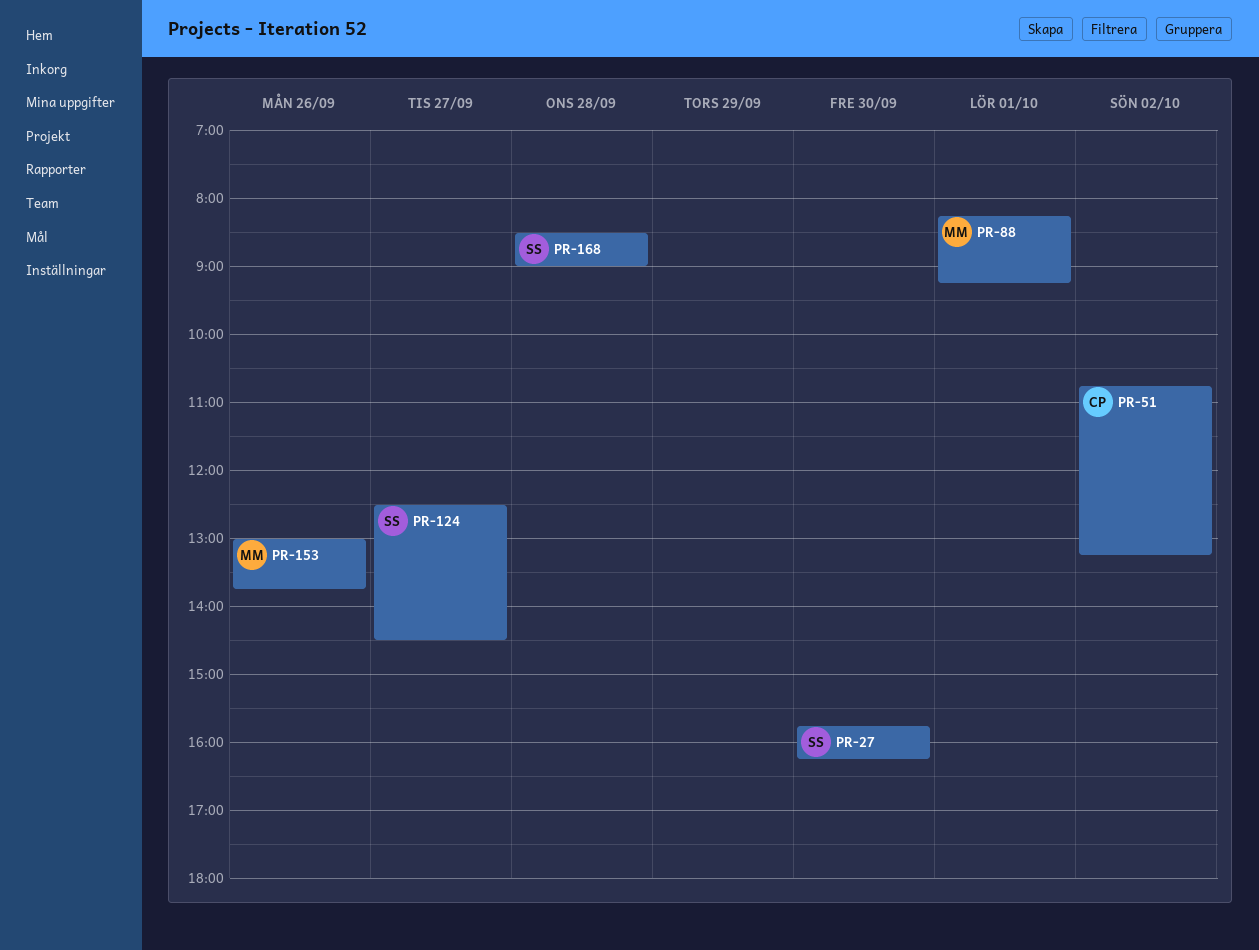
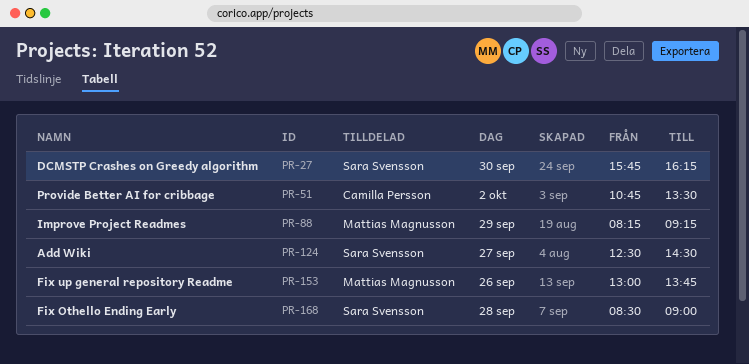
PR-51, ends: 13:15 -> 13:30
PR-88, day: Oct 1 -> Sep 29

